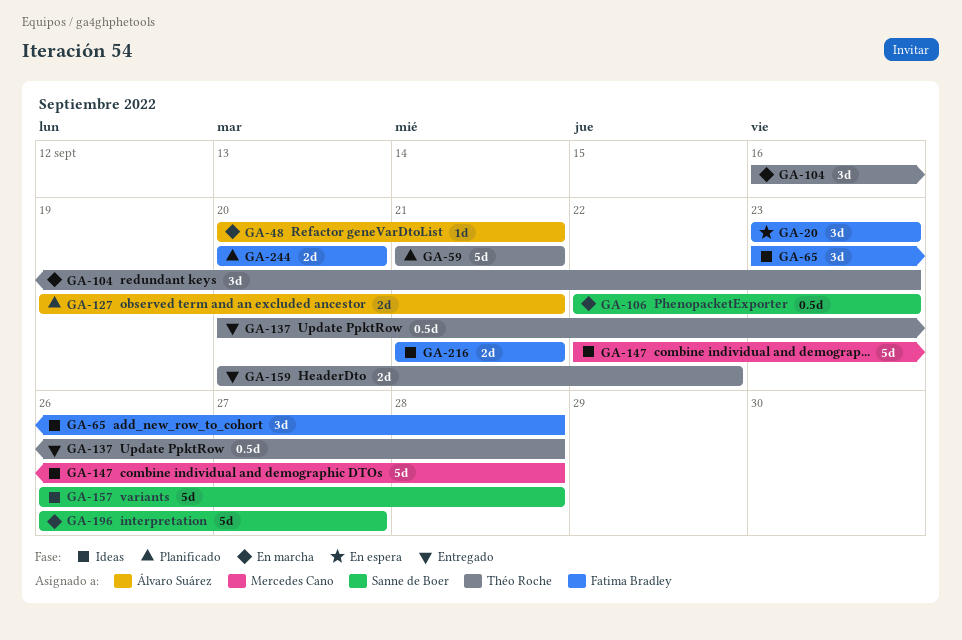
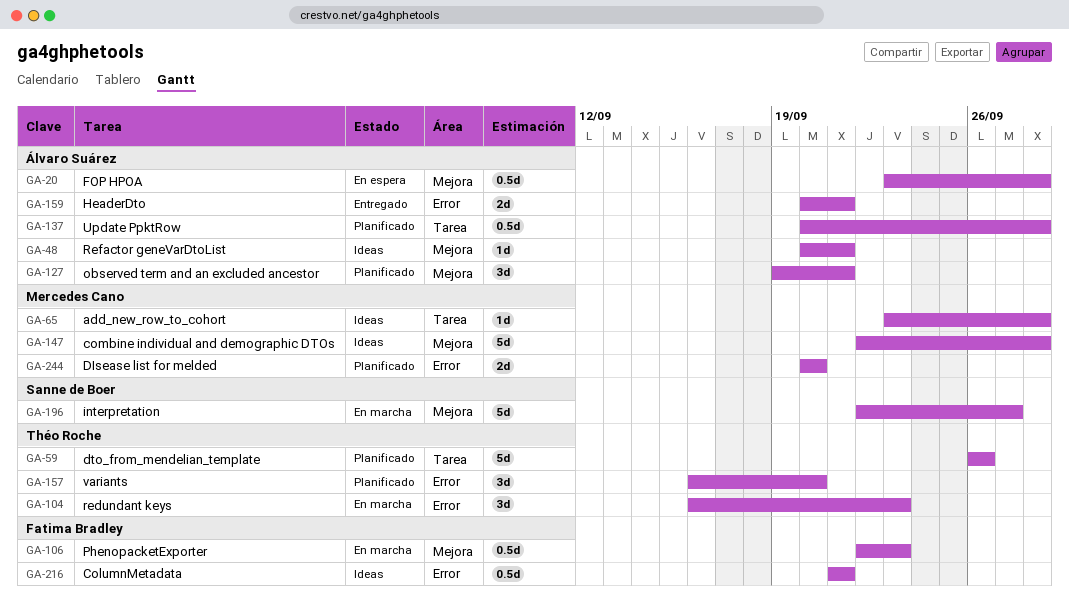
GA-20, owner: Fatima Bradley -> Álvaro Suárez
GA-20, estimate: 3d -> 0.5d
GA-20, due: Sep 23 -> Sep 28
GA-48, status: En marcha -> Ideas
GA-59, start: Sep 21 -> Sep 26
GA-59, due: Sep 21 -> Sep 26
GA-65, owner: Fatima Bradley -> Mercedes Cano
GA-65, estimate: 3d -> 1d
GA-106, owner: Sanne de Boer -> Fatima Bradley
GA-127, estimate: 2d -> 3d
GA-137, status: Entregado -> Planificado
GA-137, owner: Théo Roche -> Álvaro Suárez
GA-157, status: Ideas -> Planificado
GA-157, owner: Sanne de Boer -> Théo Roche
GA-157, estimate: 5d -> 3d
GA-157, start: Sep 26 -> Sep 16
GA-157, due: Sep 28 -> Sep 20
GA-159, owner: Théo Roche -> Álvaro Suárez
GA-159, due: Sep 22 -> Sep 21
GA-196, start: Sep 26 -> Sep 22
GA-216, estimate: 2d -> 0.5d
GA-244, owner: Fatima Bradley -> Mercedes Cano

